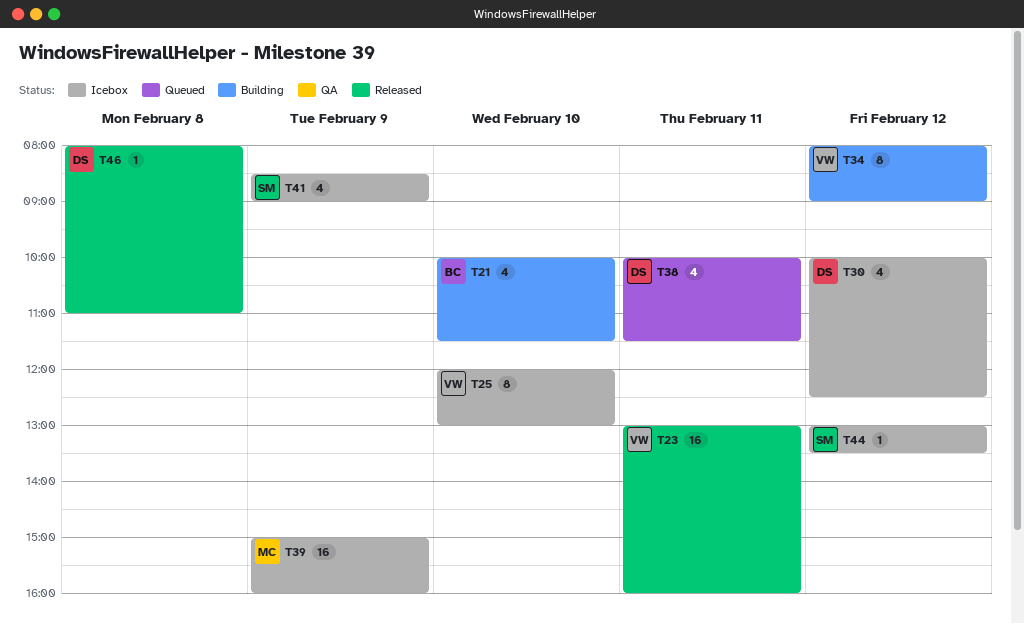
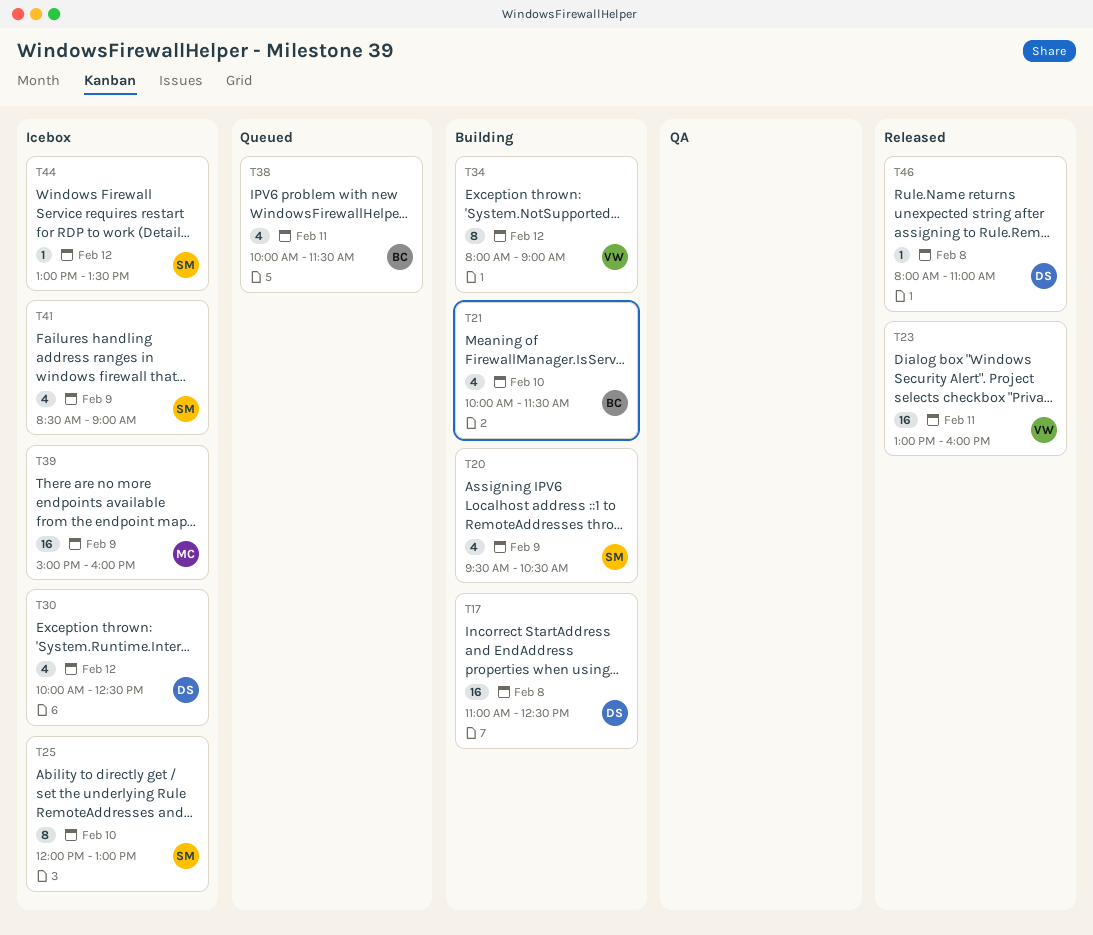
T17: none -> present
T20: none -> present
T25, owner: VW -> SM
T38, owner: DS -> BC

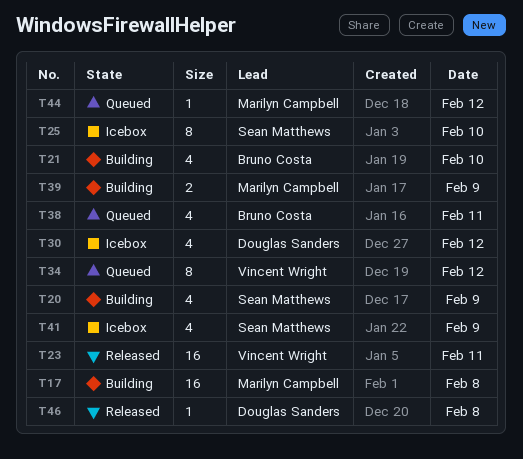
T17, owner: Douglas Sanders -> Marilyn Campbell
T34, status: Building -> Queued
T39, status: Icebox -> Building
T39, estimate: 16 -> 2
T44, status: Icebox -> Queued
T44, owner: Sean Matthews -> Marilyn Campbell

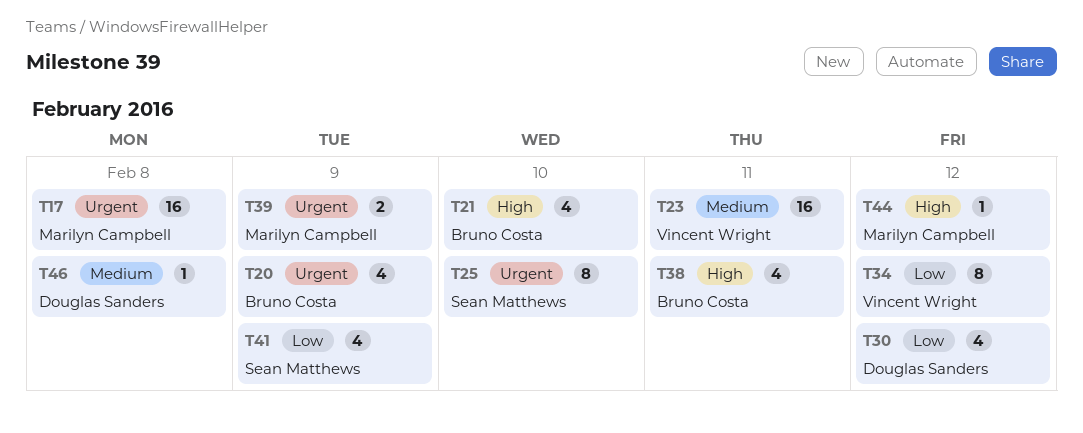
T20, owner: Sean Matthews -> Bruno Costa

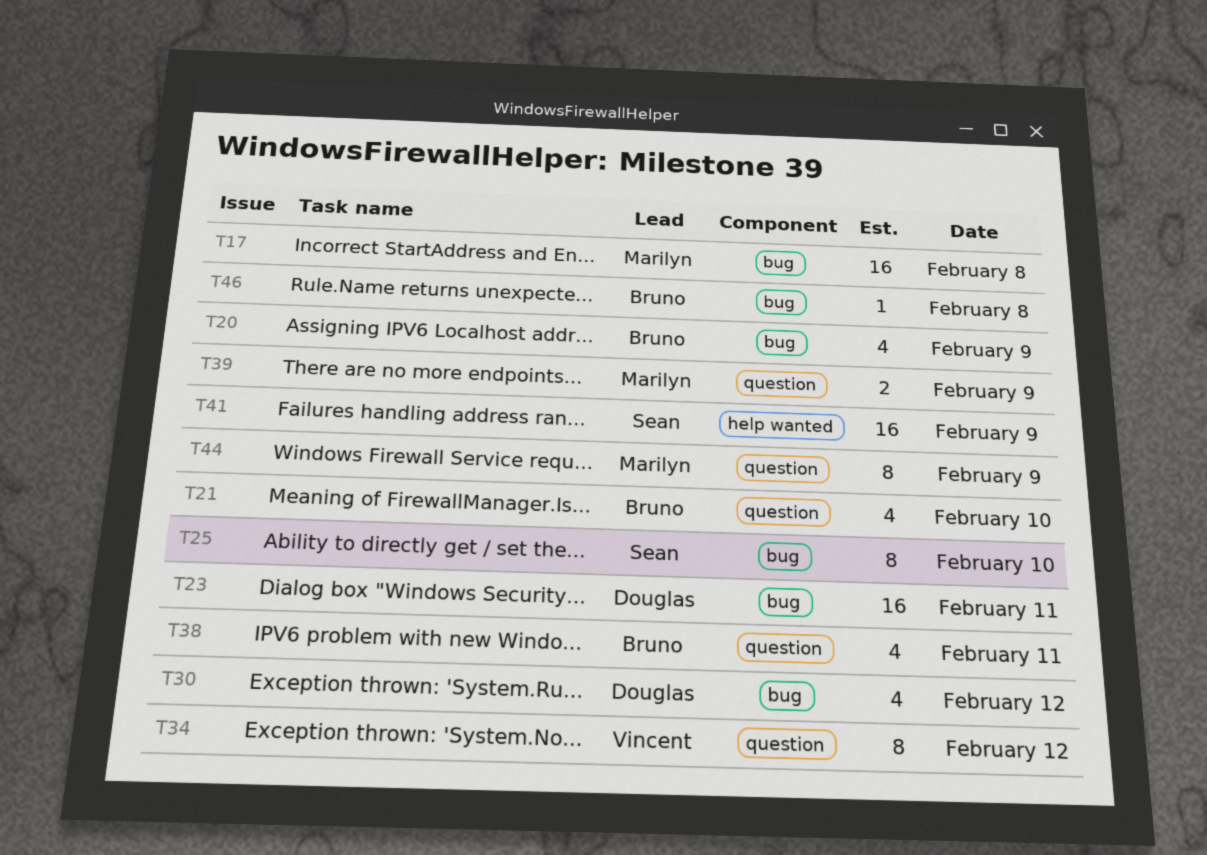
T23, owner: Vincent Wright -> Douglas Sanders
T41, estimate: 4 -> 16
T44, estimate: 1 -> 8
T44, day: Feb 12 -> Feb 9
T46, owner: Douglas Sanders -> Bruno Costa

